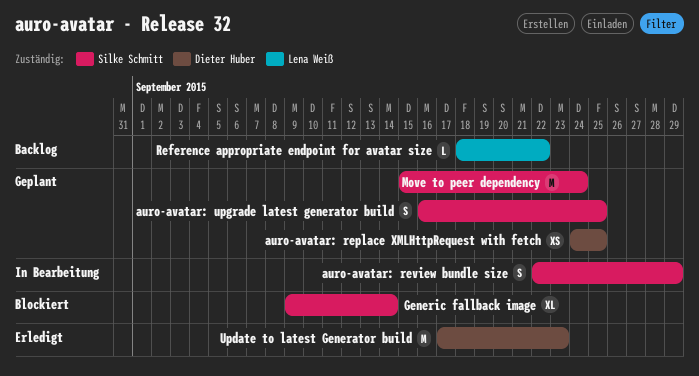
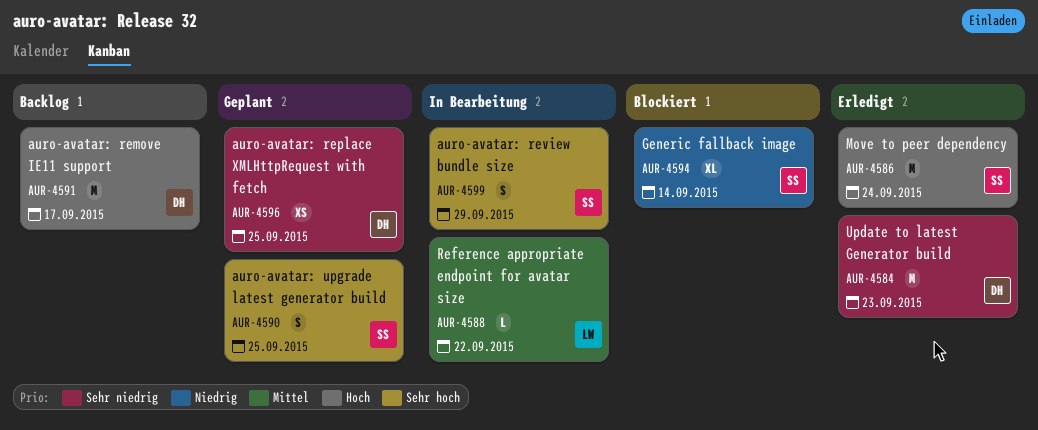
auro-avatar: remove IE11 support: none -> present
Move to peer dependency, status: Geplant -> Erledigt
Reference appropriate endpoint for avatar size, status: Backlog -> In Bearbeitung

